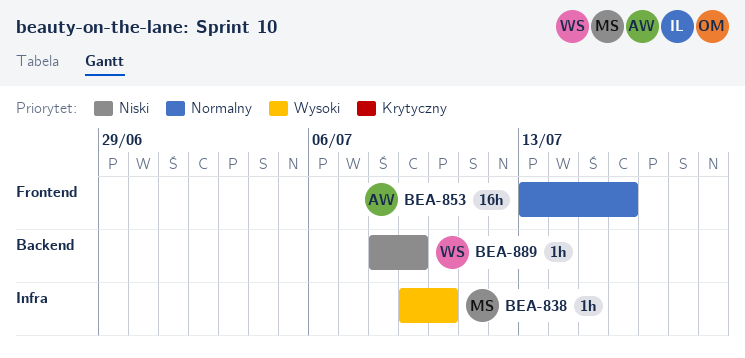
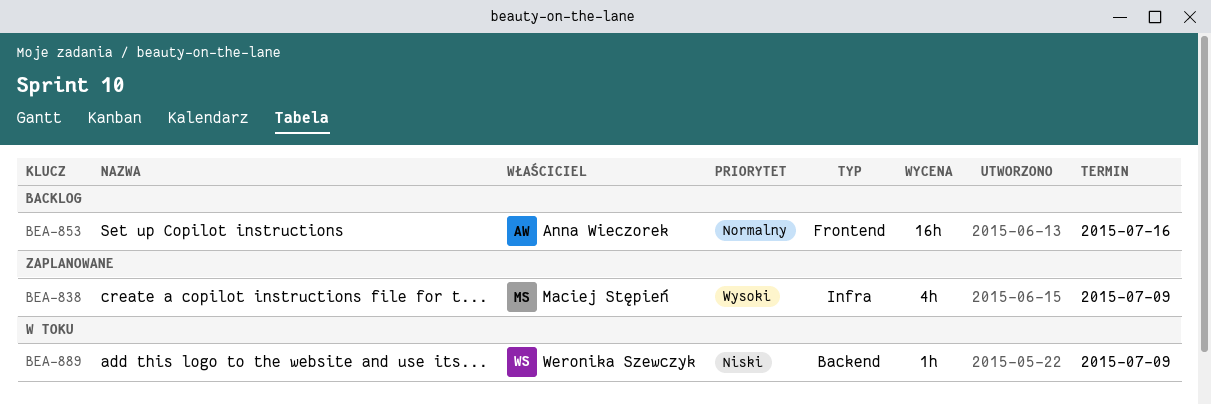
BEA-838, estimate: 1h -> 4h
BEA-838, due: Jul 10 -> Jul 9

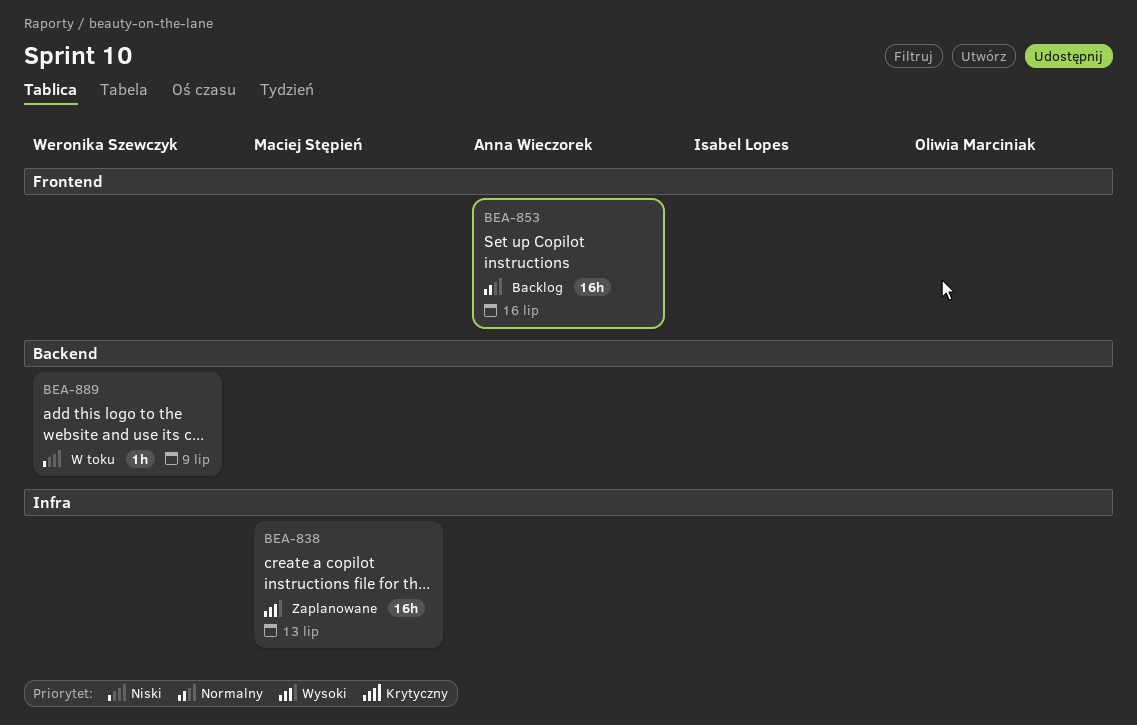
BEA-838, estimate: 4h -> 16h
BEA-838, due: Jul 9 -> Jul 13

